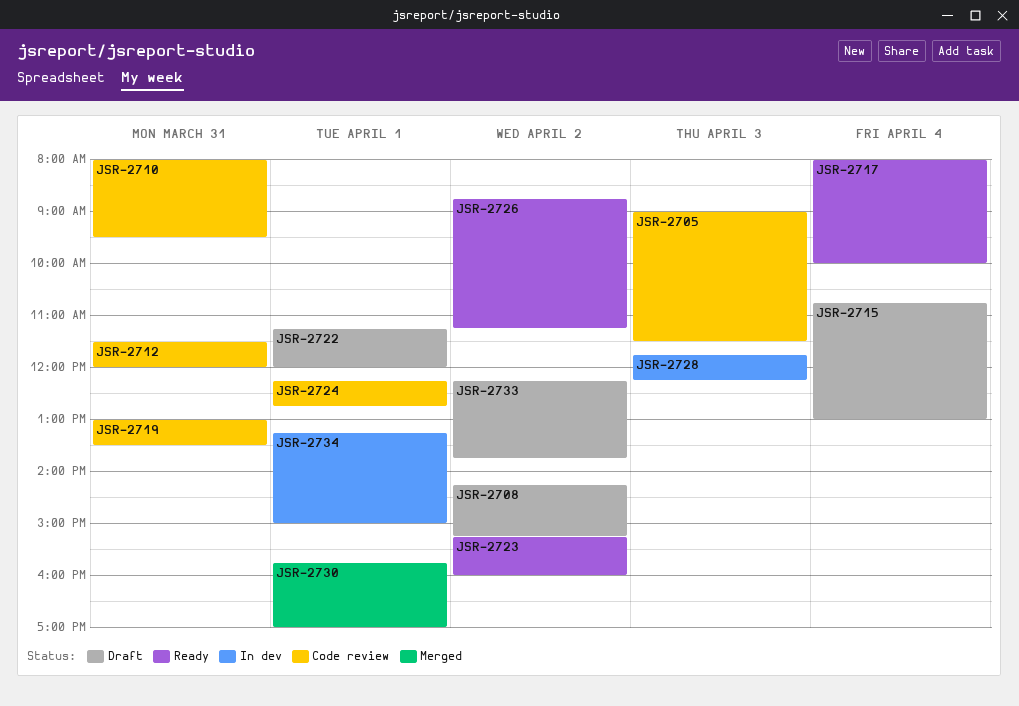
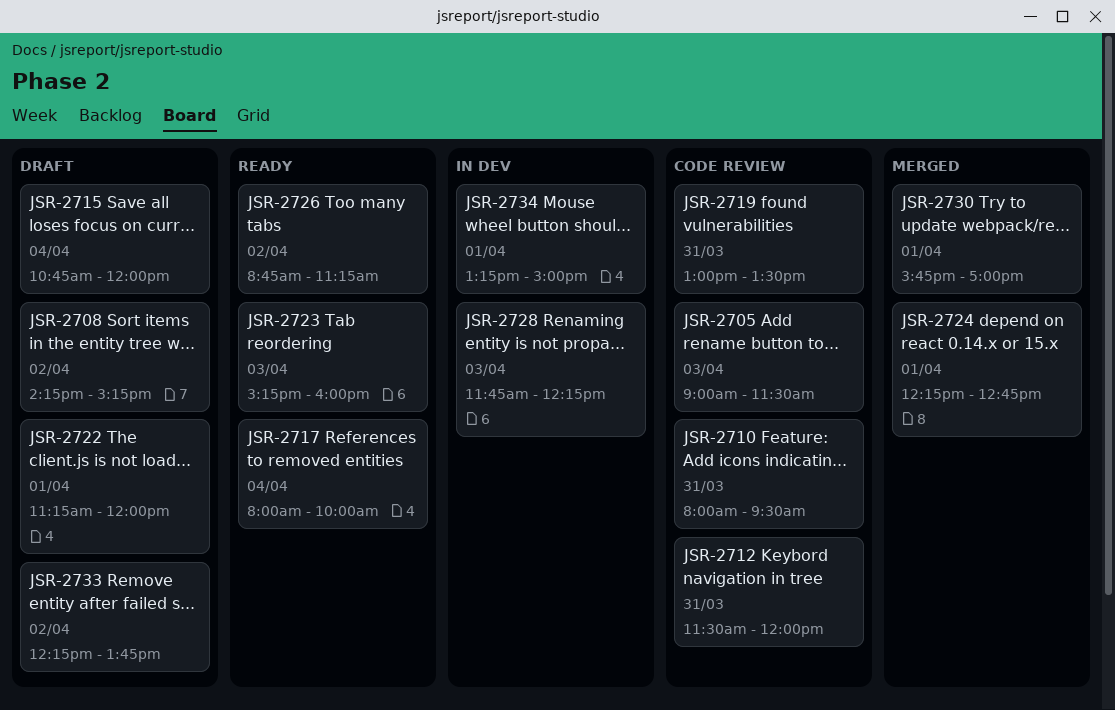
JSR-2715, ends: 13:00 -> 12:00
JSR-2723, day: Apr 2 -> Apr 3
JSR-2724, status: Code review -> Merged

